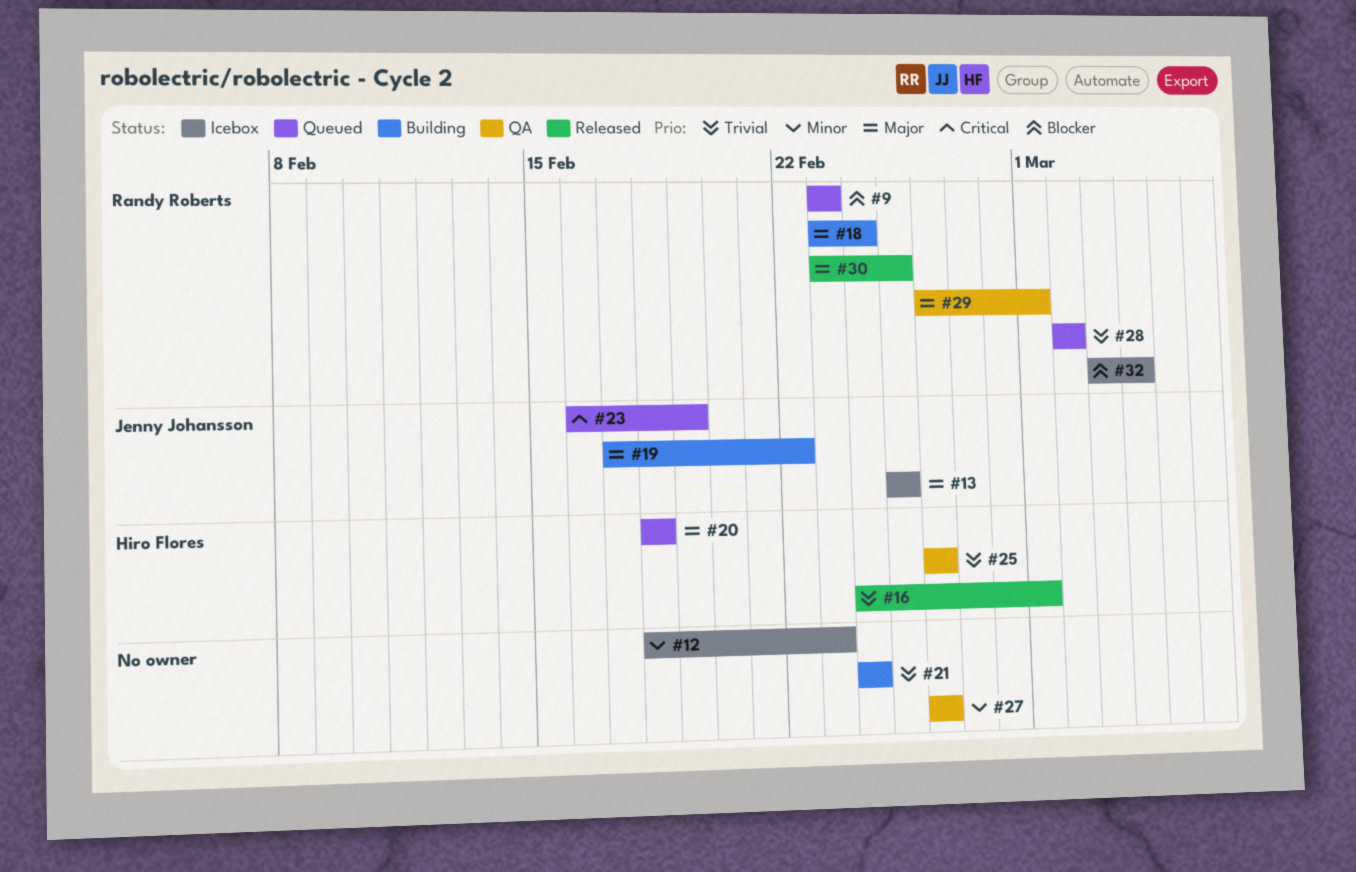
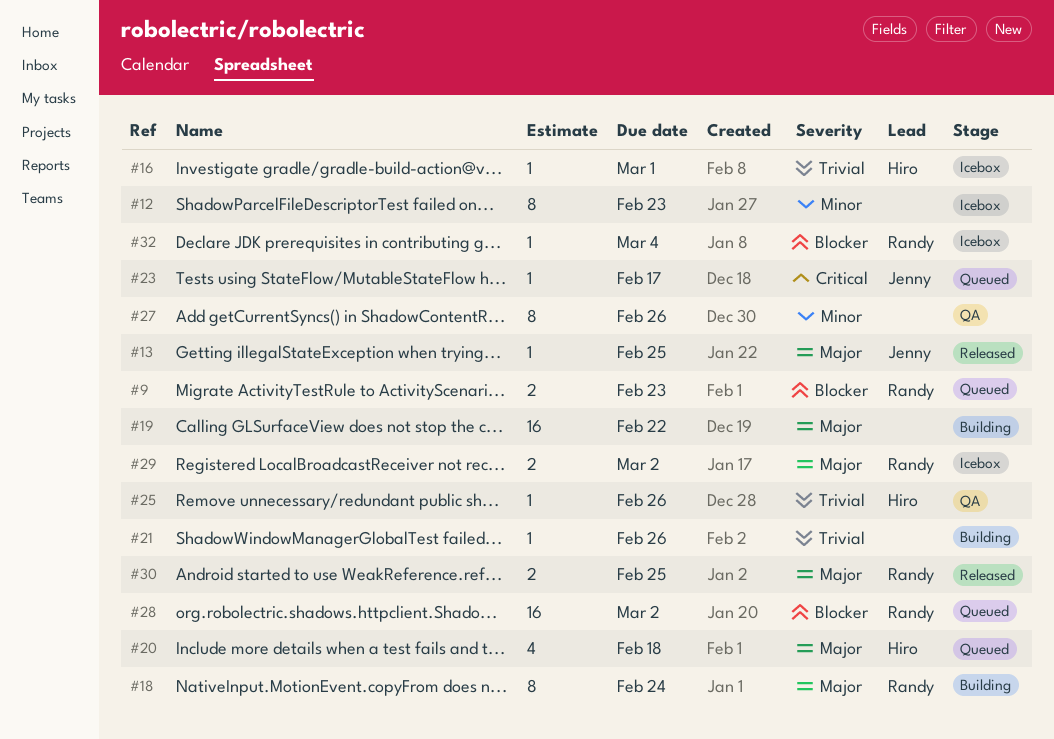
#13, status: Icebox -> Released
#16, status: Released -> Icebox
#19, owner: Jenny Johansson -> none
#21, due: Feb 24 -> Feb 26
#23, due: Feb 19 -> Feb 17
#28, priority: Trivial -> Blocker
#29, status: QA -> Icebox
#29, due: Mar 1 -> Mar 2

